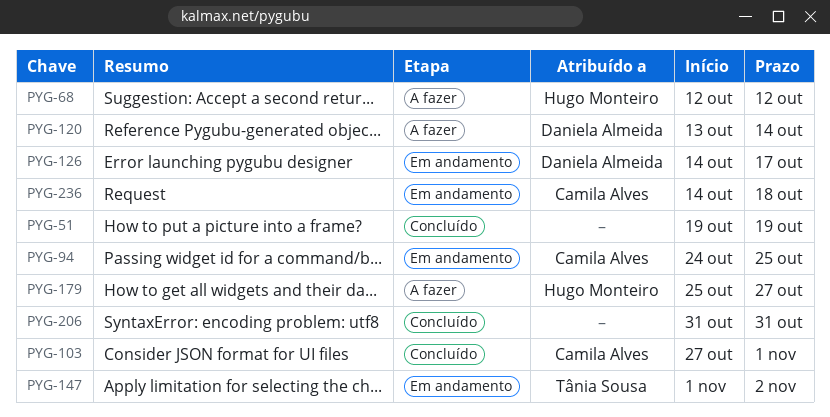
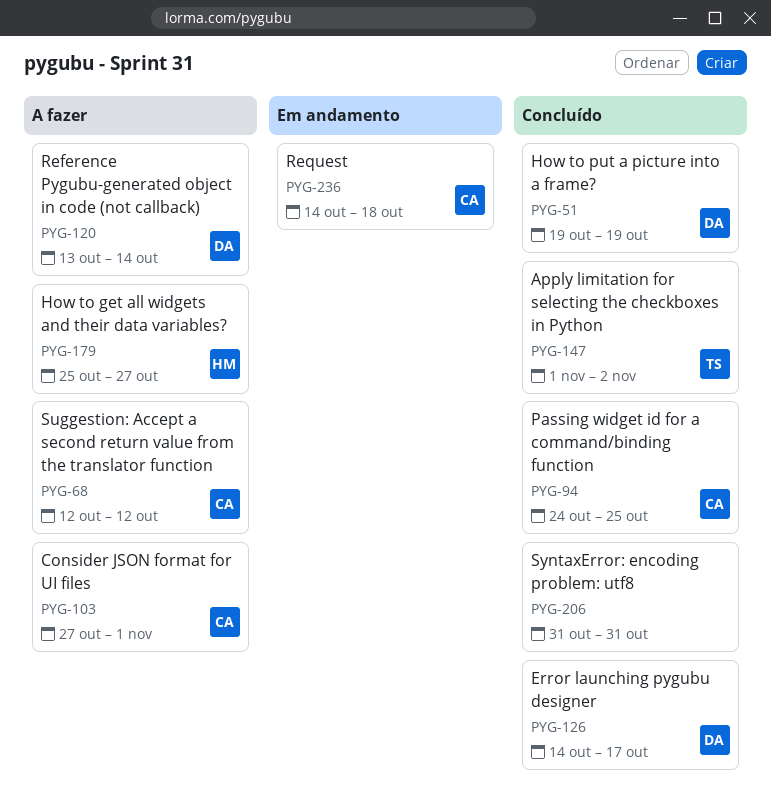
PYG-51, owner: none -> Daniela Almeida
PYG-68, owner: Hugo Monteiro -> Camila Alves
PYG-94, status: Em andamento -> Concluído
PYG-103, status: Concluído -> A fazer
PYG-126, status: Em andamento -> Concluído
PYG-147, status: Em andamento -> Concluído

